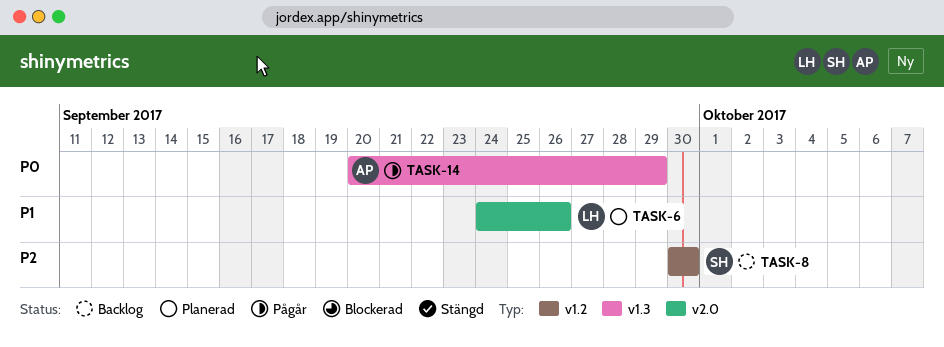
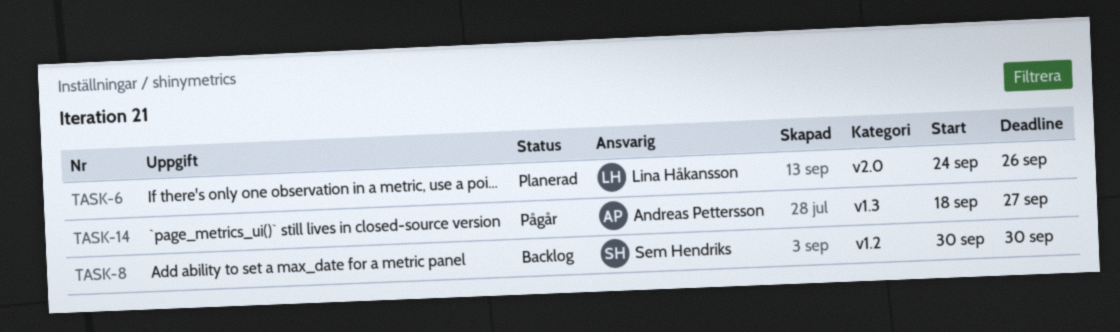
TASK-14, start: Sep 20 -> Sep 18
TASK-14, due: Sep 29 -> Sep 27

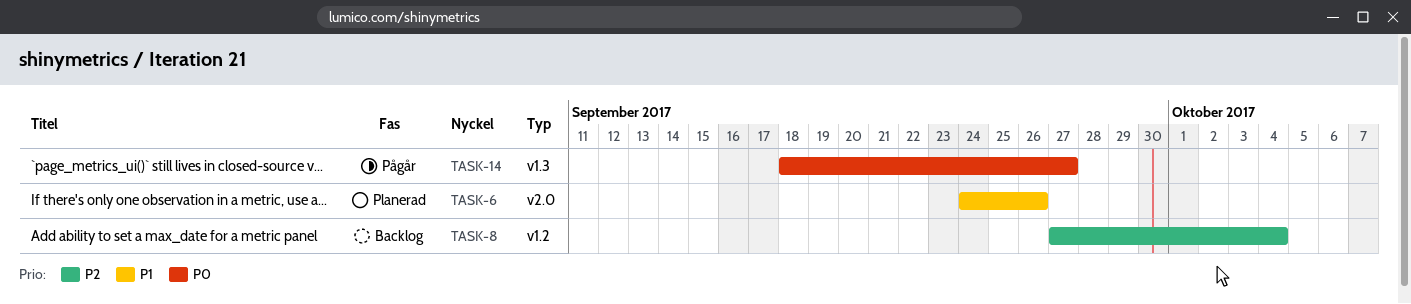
TASK-8, start: Sep 30 -> Sep 27
TASK-8, due: Sep 30 -> Oct 4

